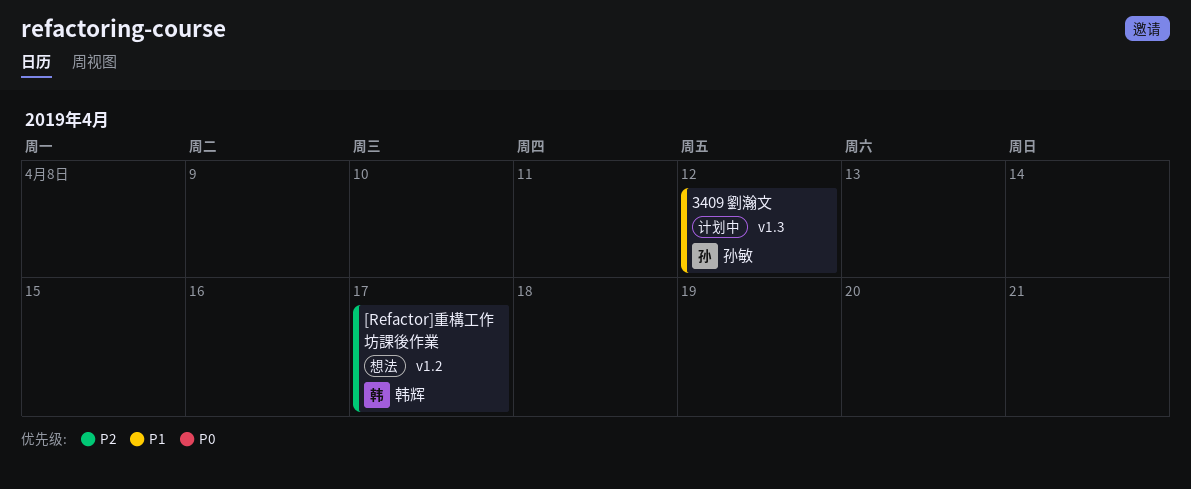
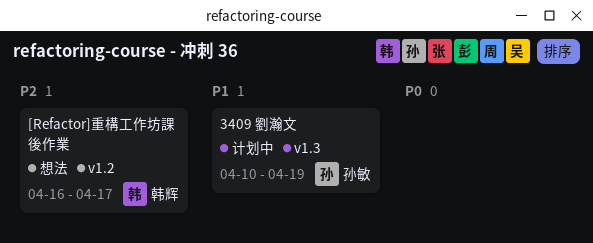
3409 劉瀚文, due: Apr 12 -> Apr 19

